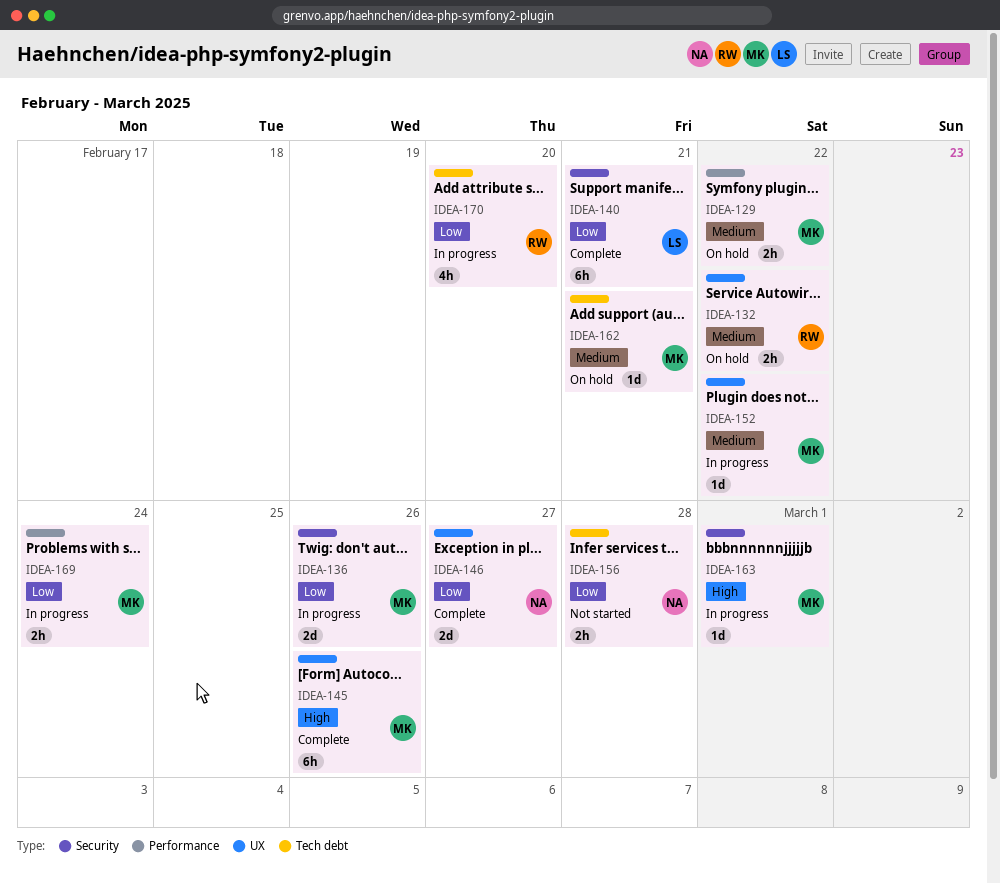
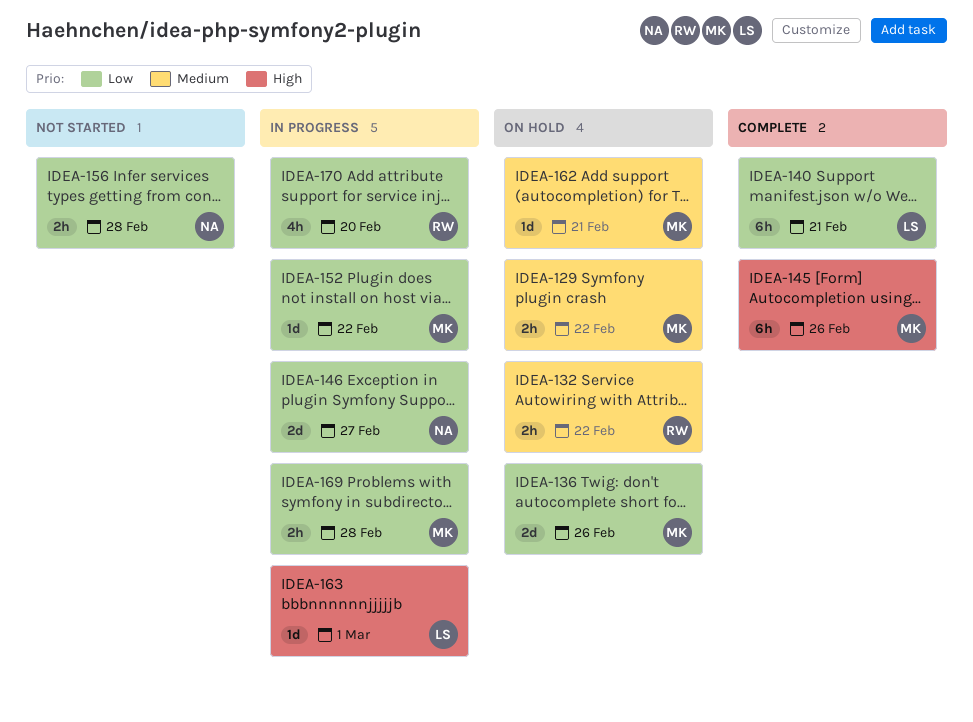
IDEA-136, status: In progress -> On hold
IDEA-146, status: Complete -> In progress
IDEA-152, priority: Medium -> Low
IDEA-163, owner: MK -> LS
IDEA-169, due: Feb 24 -> Feb 28

